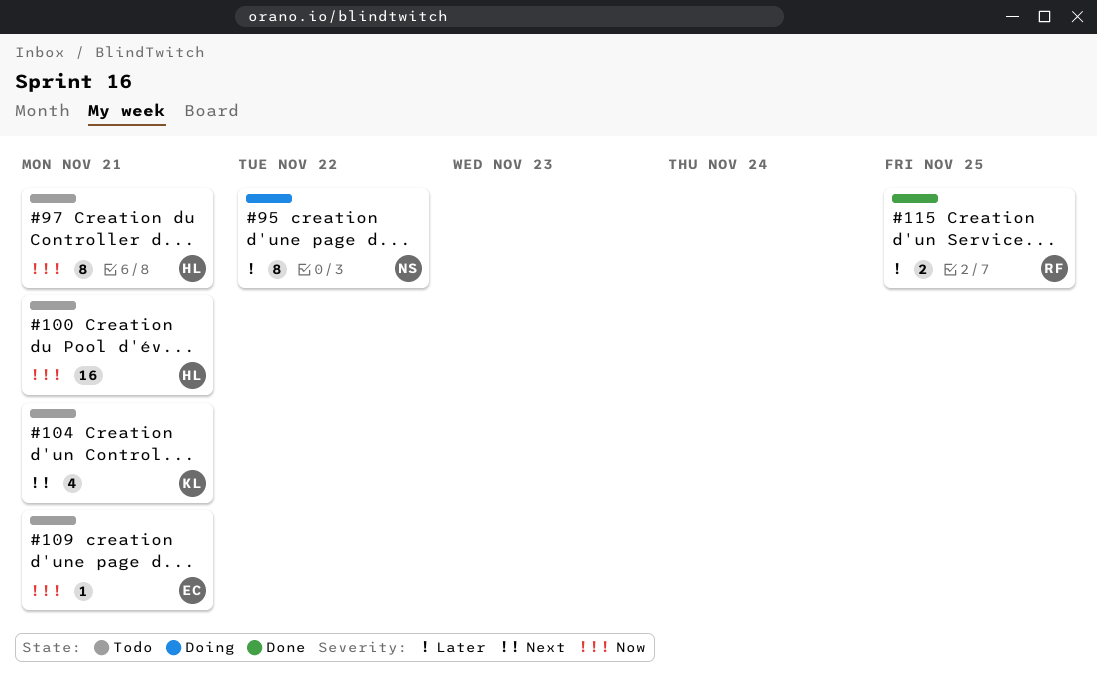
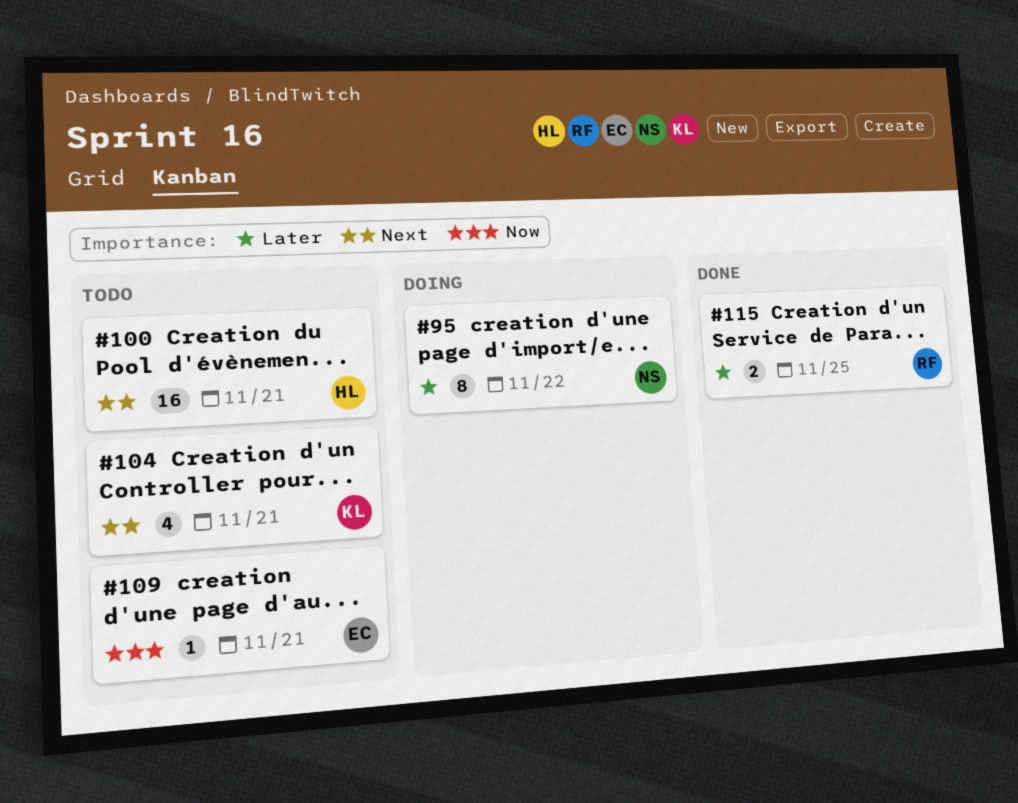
#97: present -> none
#100, priority: Now -> Next

